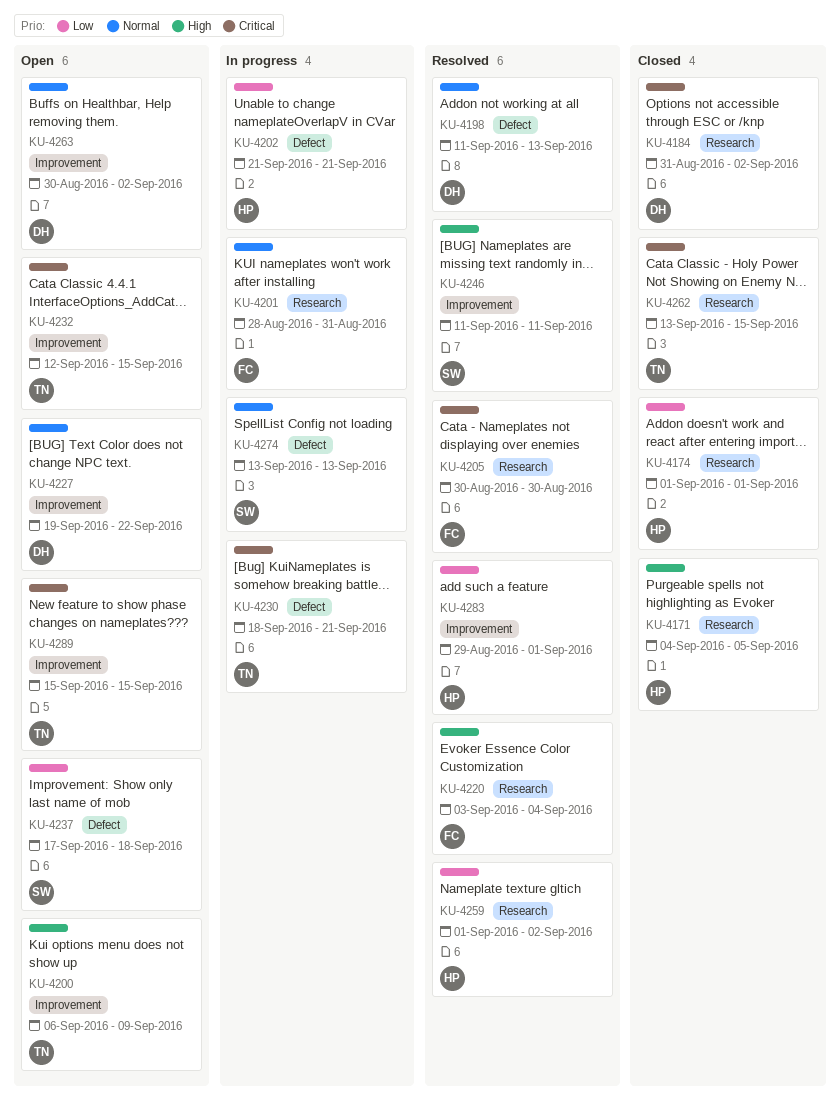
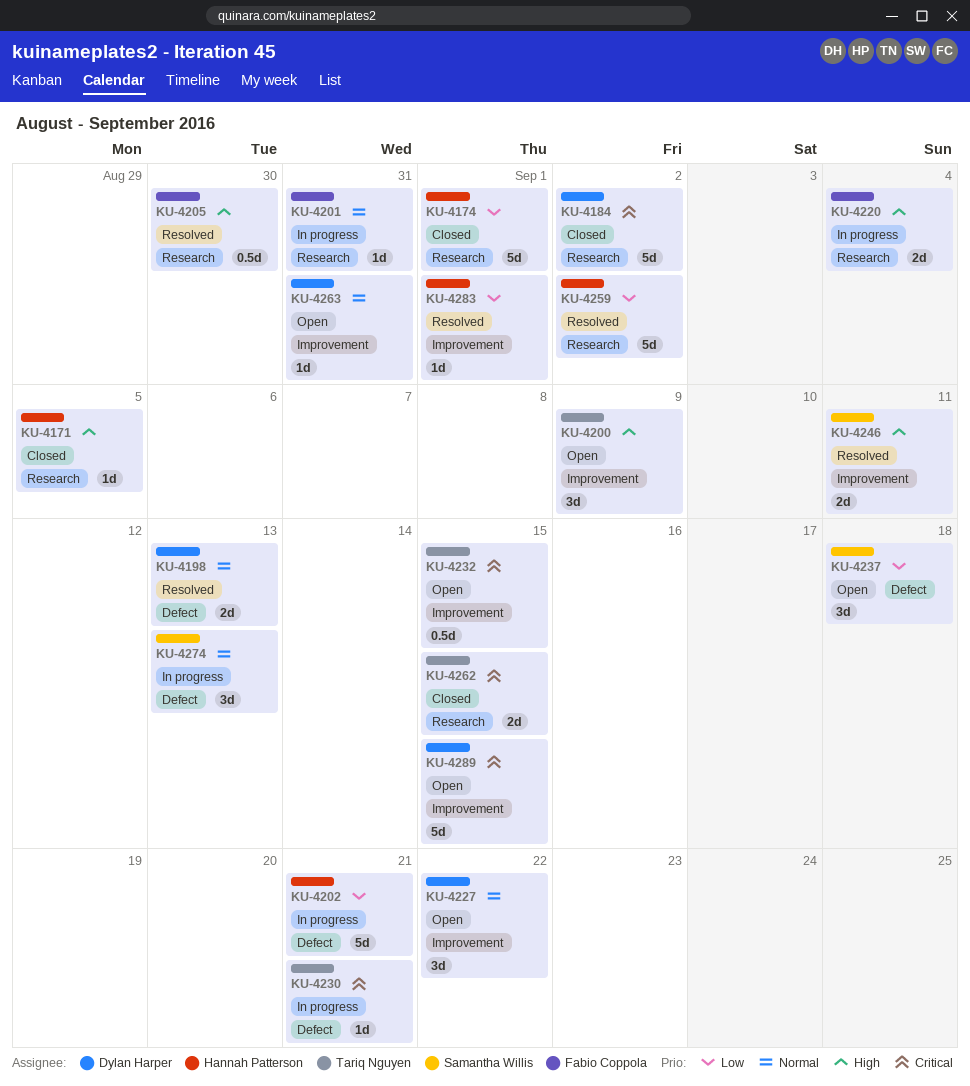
KU-4205, priority: Critical -> High
KU-4220, status: Resolved -> In progress
KU-4263, due: Sep 2 -> Aug 31
KU-4289, owner: Tariq Nguyen -> Dylan Harper

